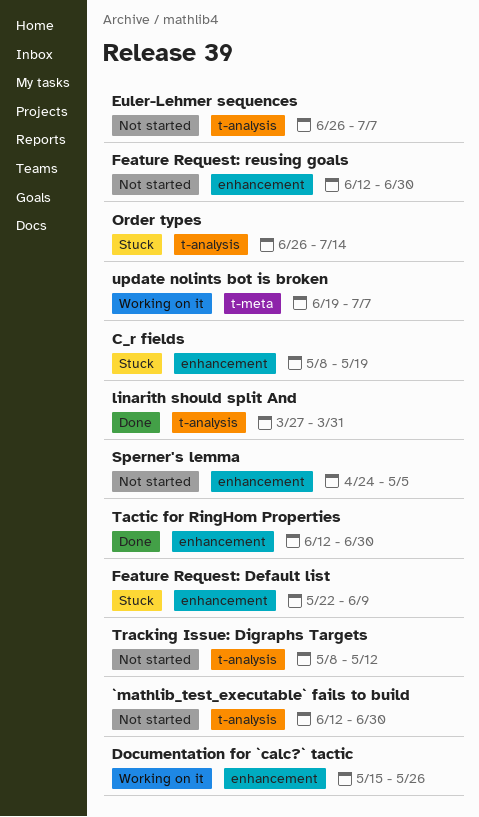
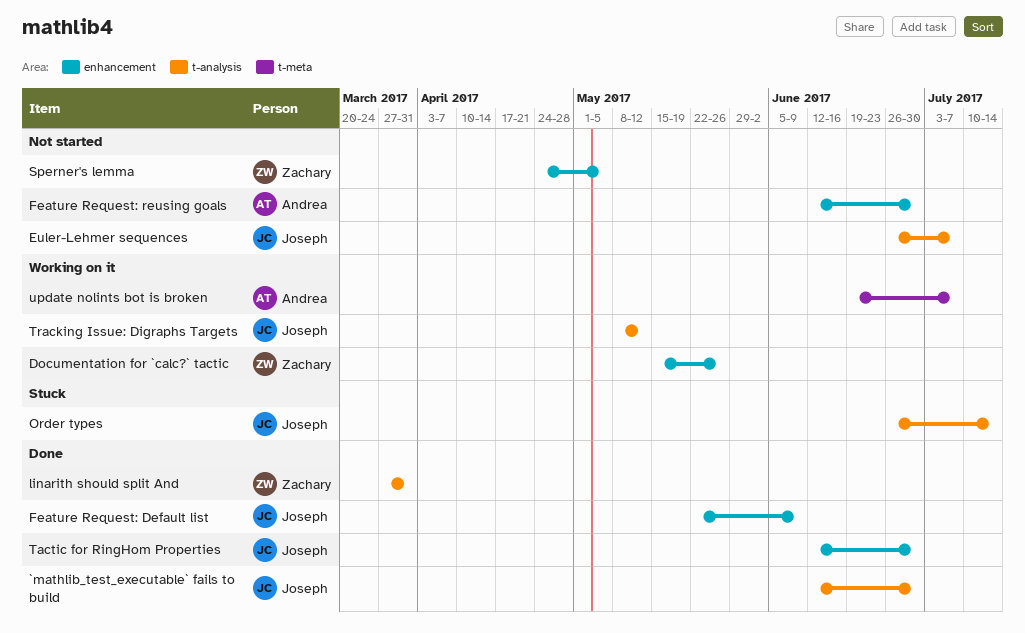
`mathlib_test_executable` fails to build, status: Not started -> Done
C_r fields: present -> none
Feature Request: Default list, status: Stuck -> Done
Tracking Issue: Digraphs Targets, status: Not started -> Working on it

